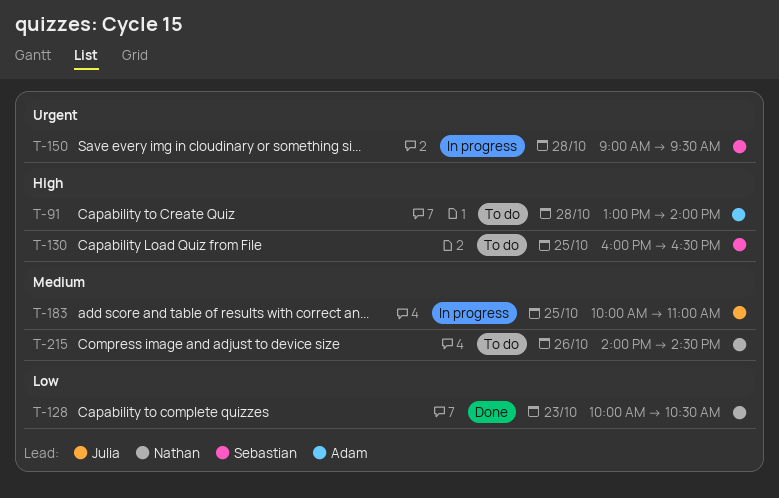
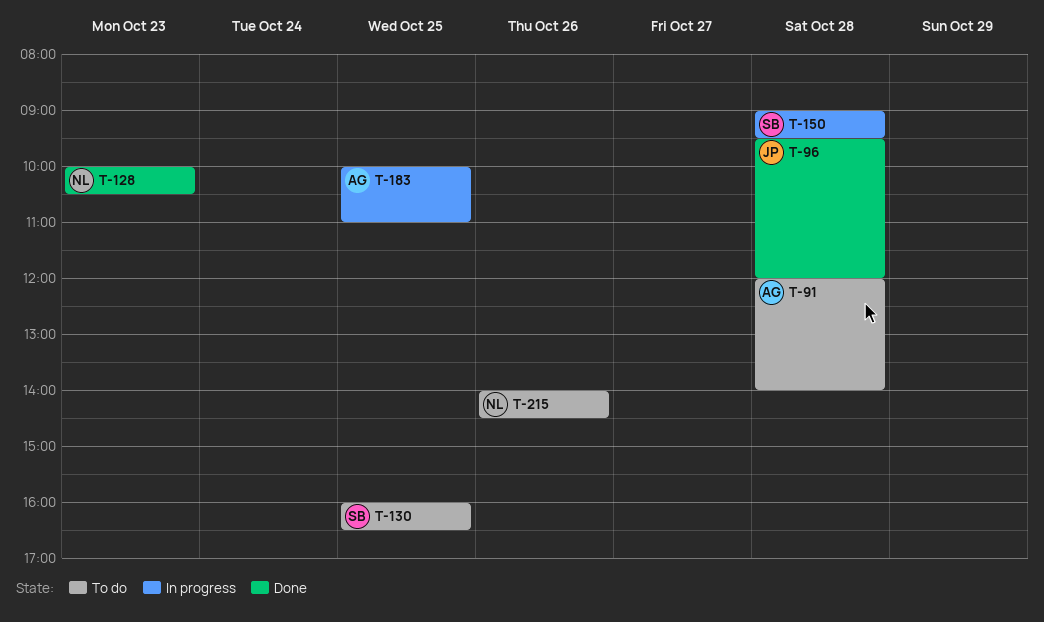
T-91, begins: 13:00 -> 12:00
T-96: none -> present
T-183, owner: Julia -> Adam

